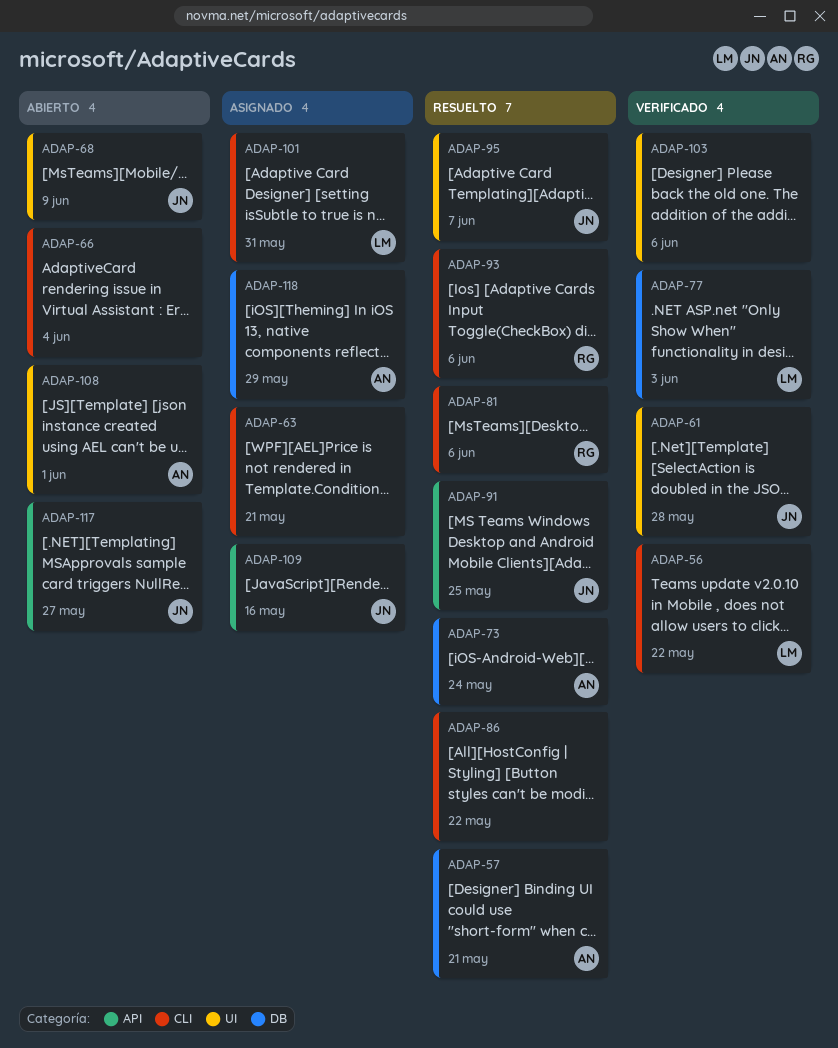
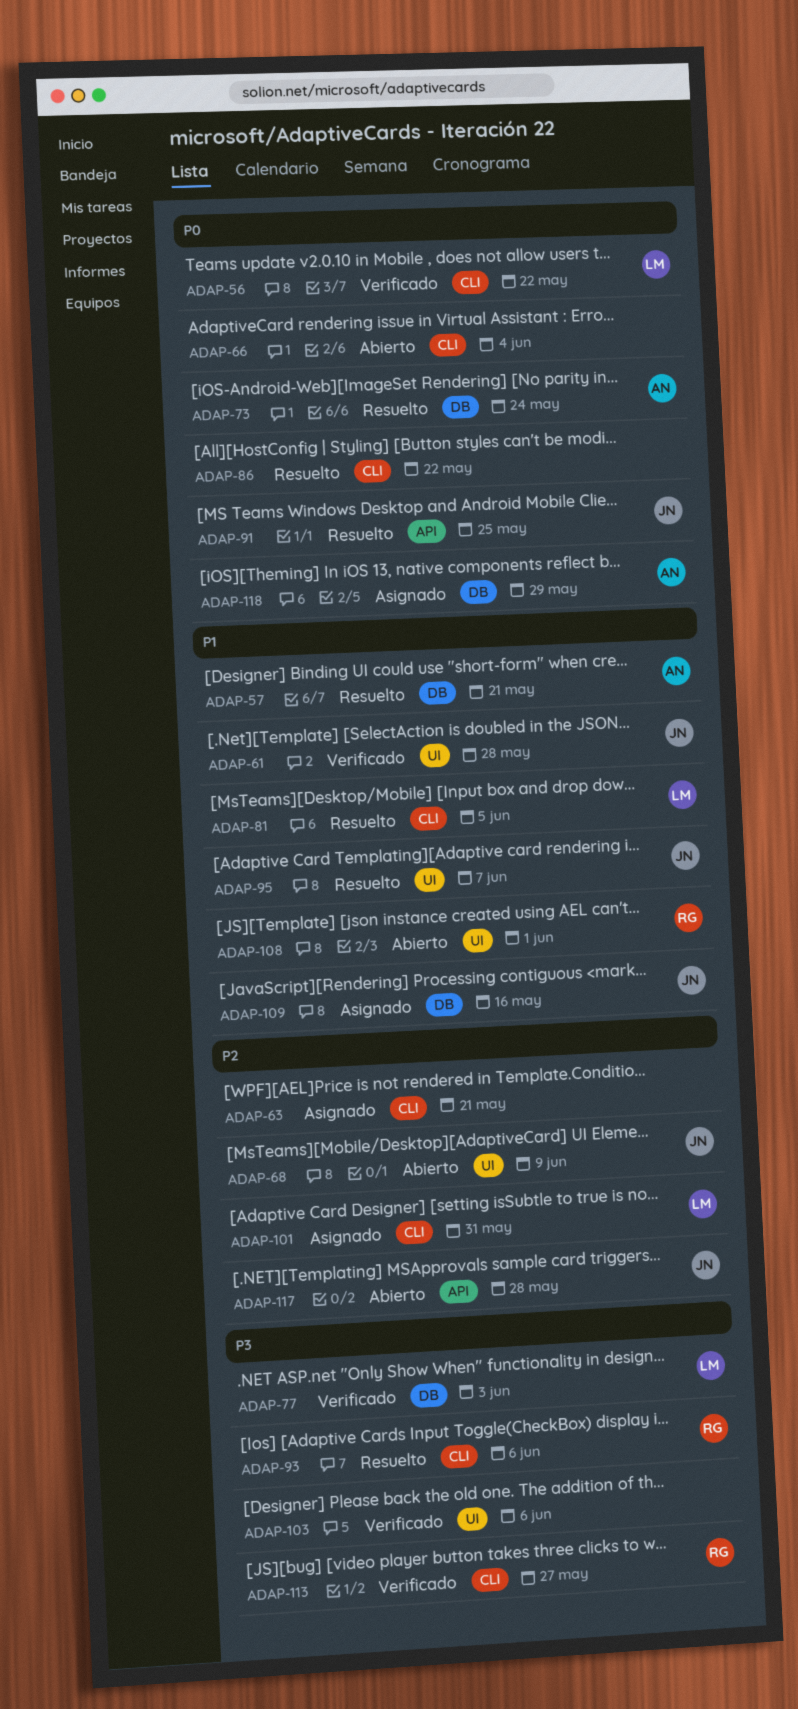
ADAP-81, owner: RG -> LM
ADAP-81, due: Jun 6 -> Jun 5
ADAP-108, owner: AN -> RG
ADAP-109, label: API -> DB
ADAP-113: none -> present
ADAP-117, due: May 27 -> May 28

